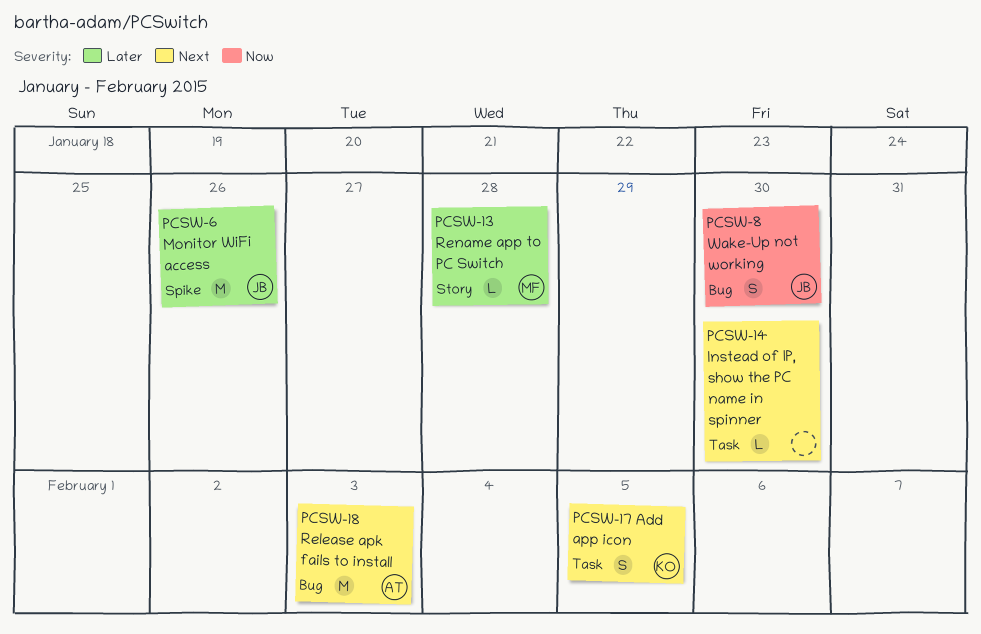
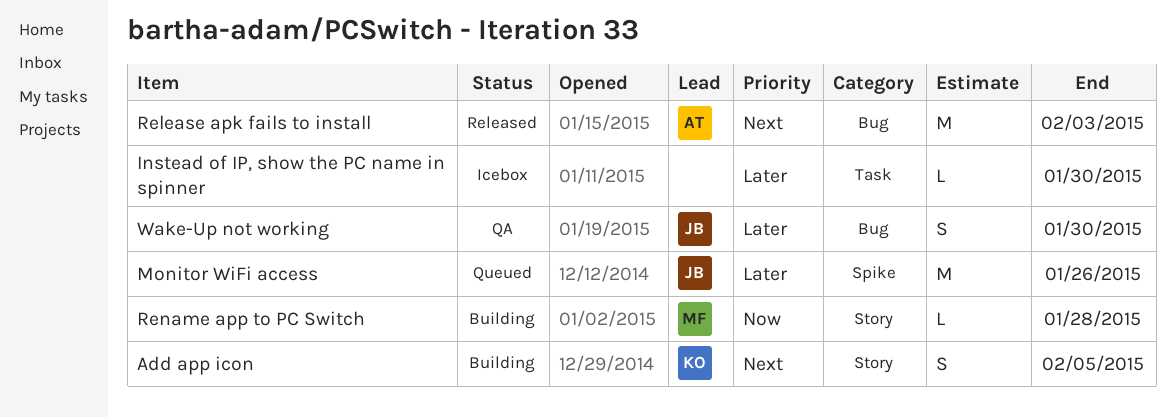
Add app icon, label: Task -> Story
Instead of IP, show the PC name in spinner, priority: Next -> Later
Rename app to PC Switch, priority: Later -> Now
Wake-Up not working, priority: Now -> Later

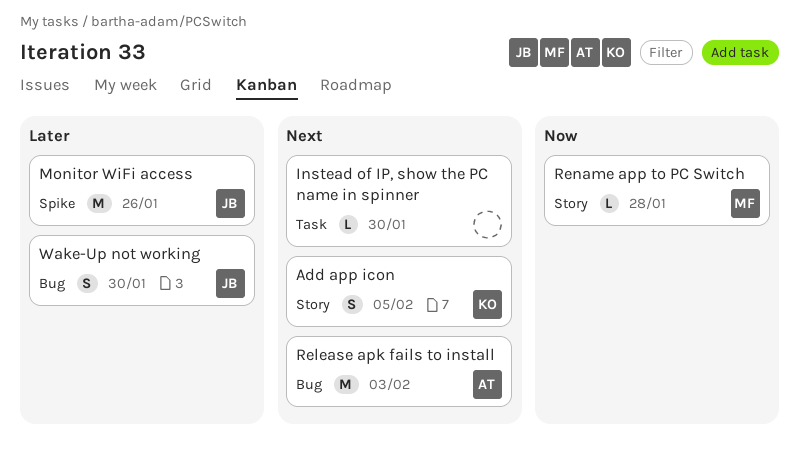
Instead of IP, show the PC name in spinner, priority: Later -> Next

